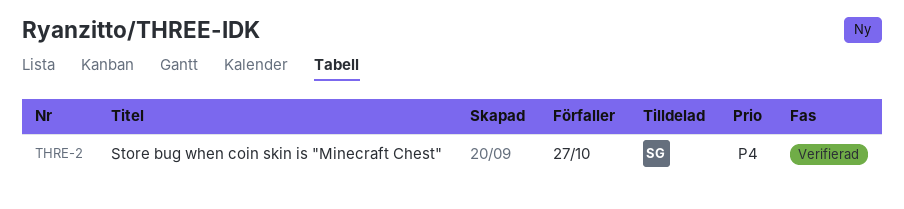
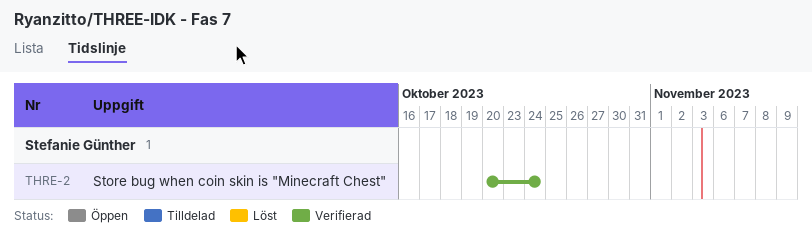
THRE-2, due: Oct 27 -> Oct 24

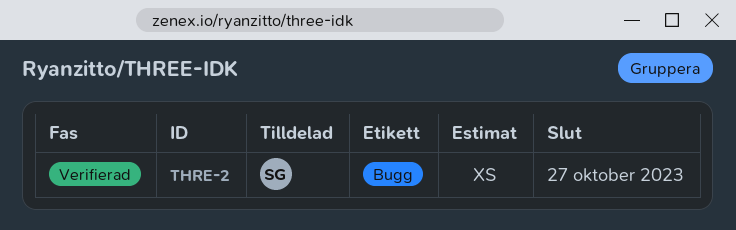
THRE-2, due: Oct 24 -> Oct 27

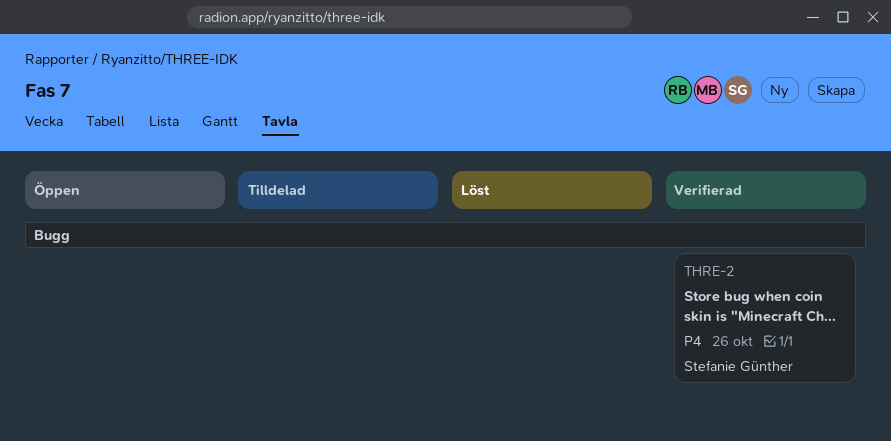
THRE-2, due: Oct 27 -> Oct 26

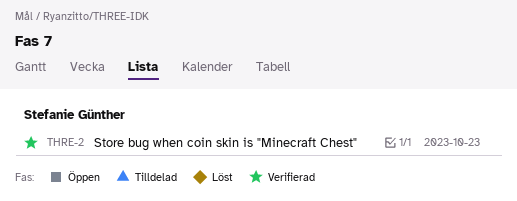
THRE-2, due: Oct 26 -> Oct 23

